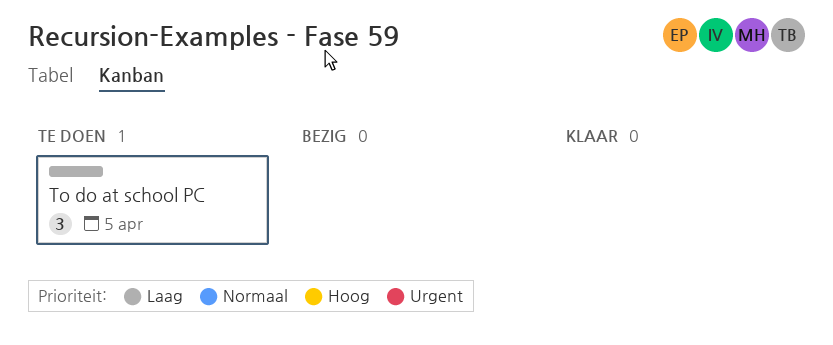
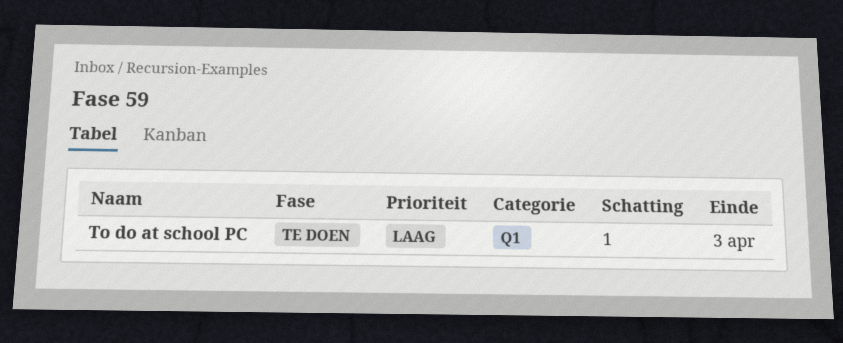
To do at school PC, estimate: 3 -> 1
To do at school PC, due: Apr 5 -> Apr 3

